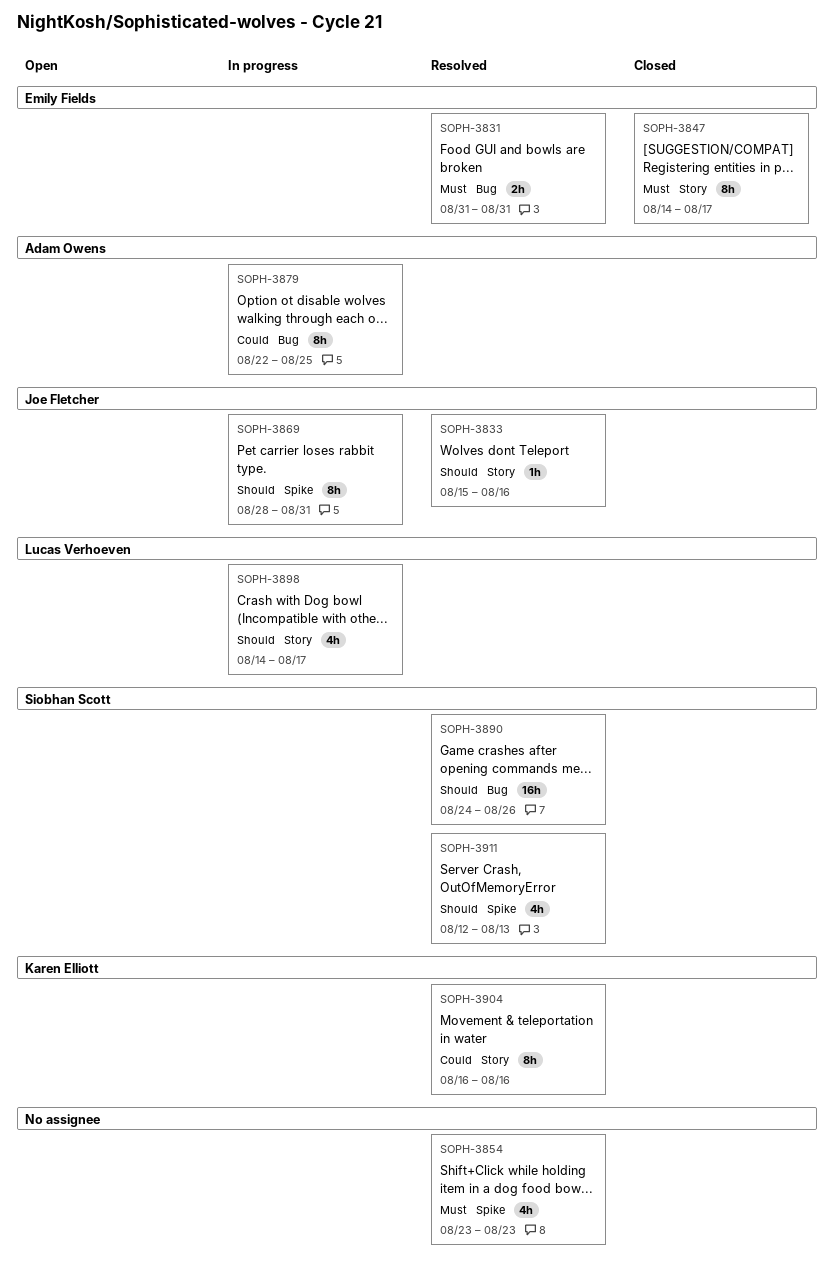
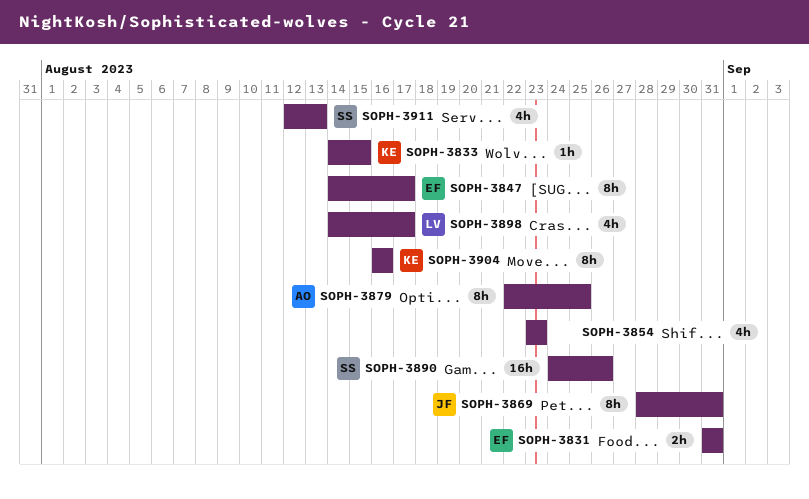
SOPH-3833, owner: Joe Fletcher -> Karen Elliott
SOPH-3833, start: Aug 15 -> Aug 14
SOPH-3833, due: Aug 16 -> Aug 15

